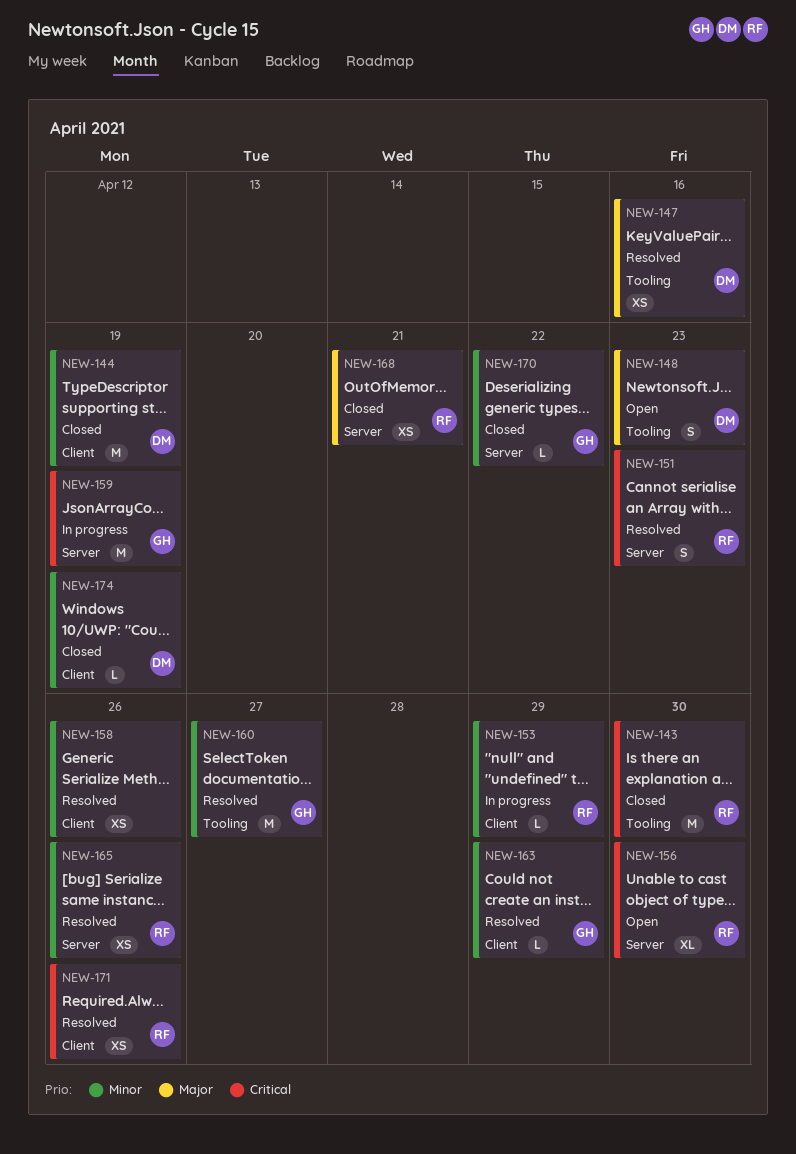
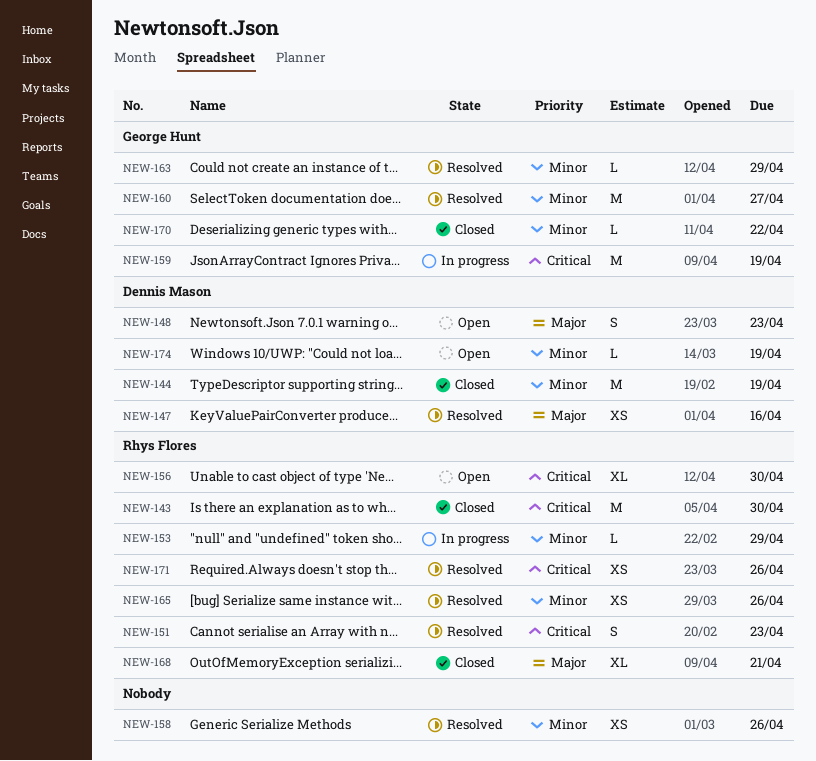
NEW-168, estimate: XS -> XL
NEW-174, status: Closed -> Open

